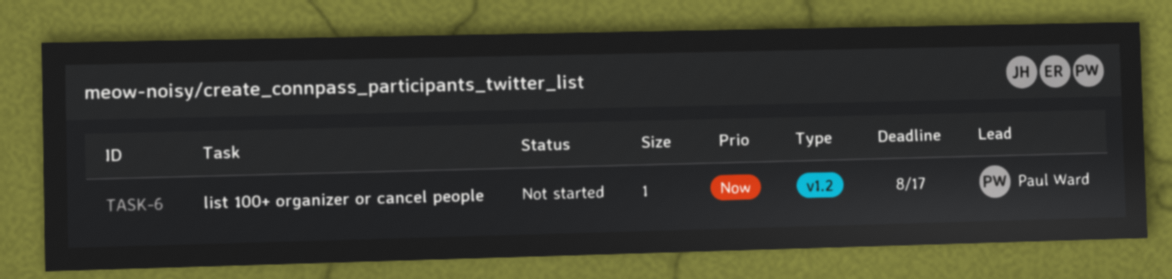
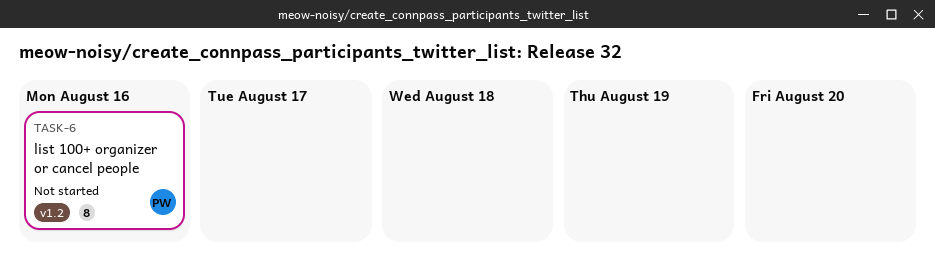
TASK-6, estimate: 1 -> 8
TASK-6, due: Aug 17 -> Aug 16

